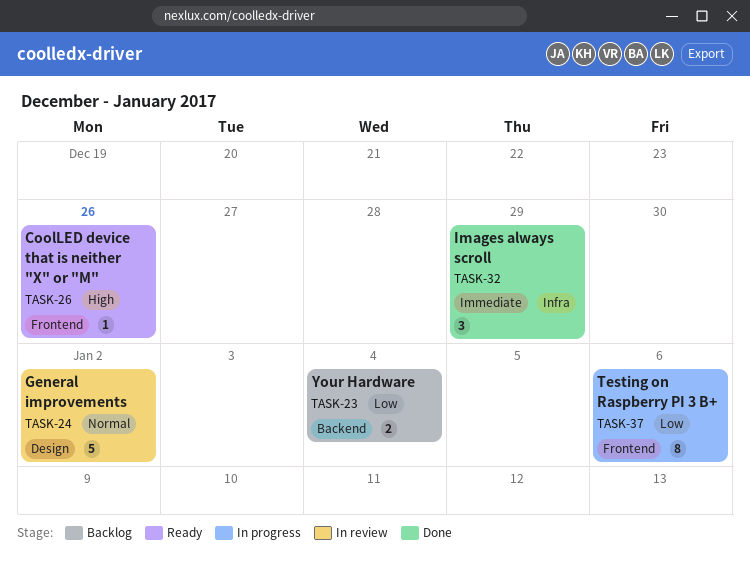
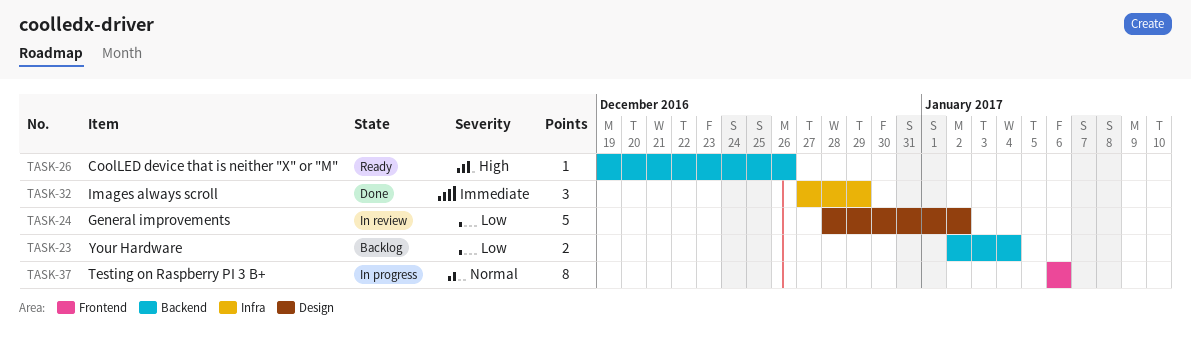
TASK-24, priority: Normal -> Low
TASK-26, label: Frontend -> Backend
TASK-37, priority: Low -> Normal

